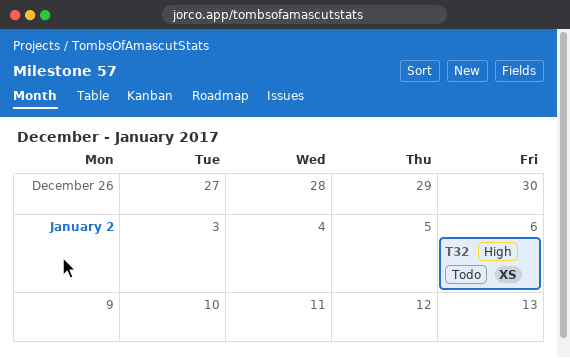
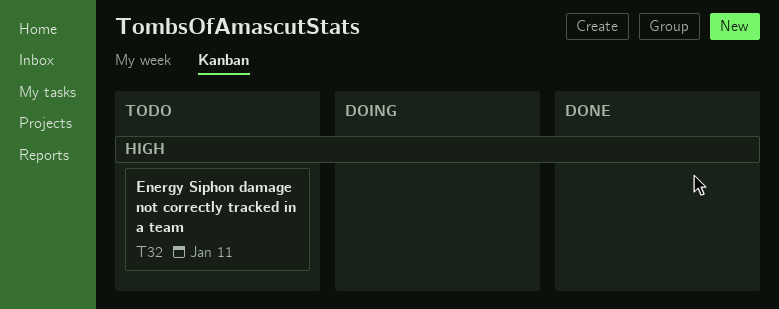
T32, due: Jan 6 -> Jan 11

